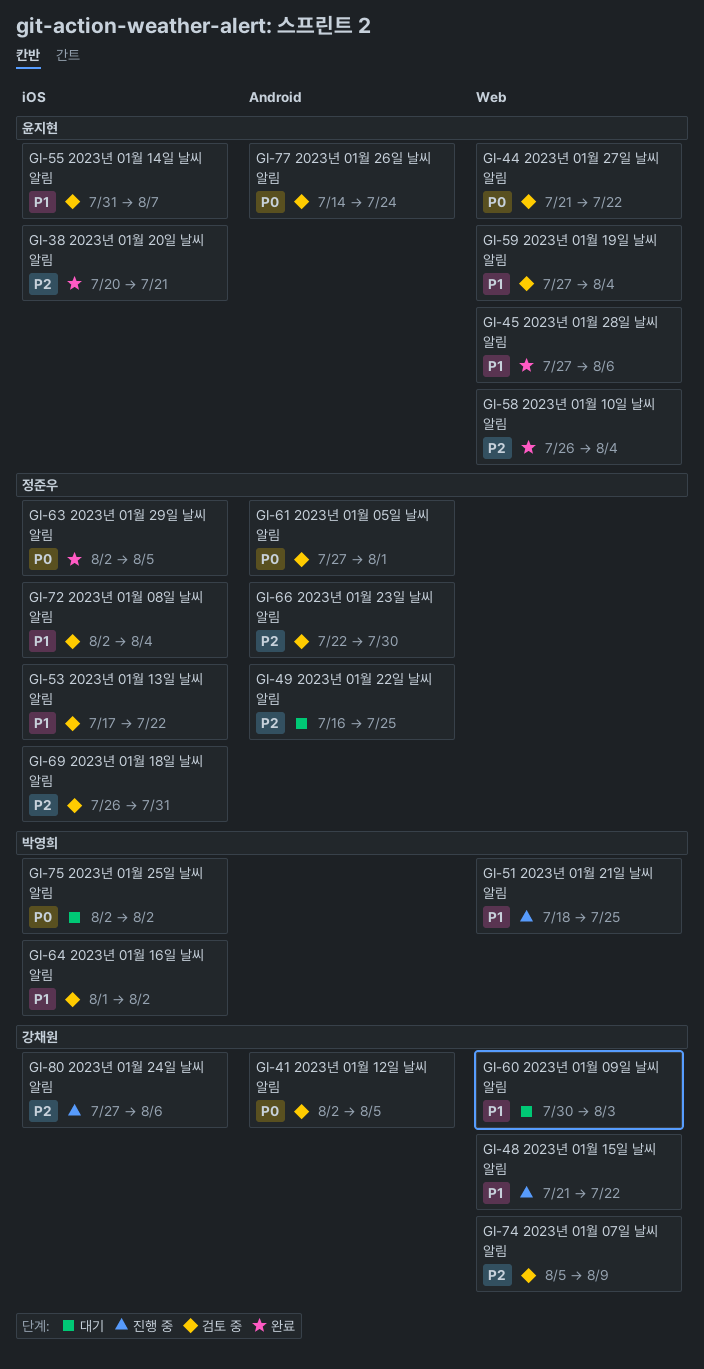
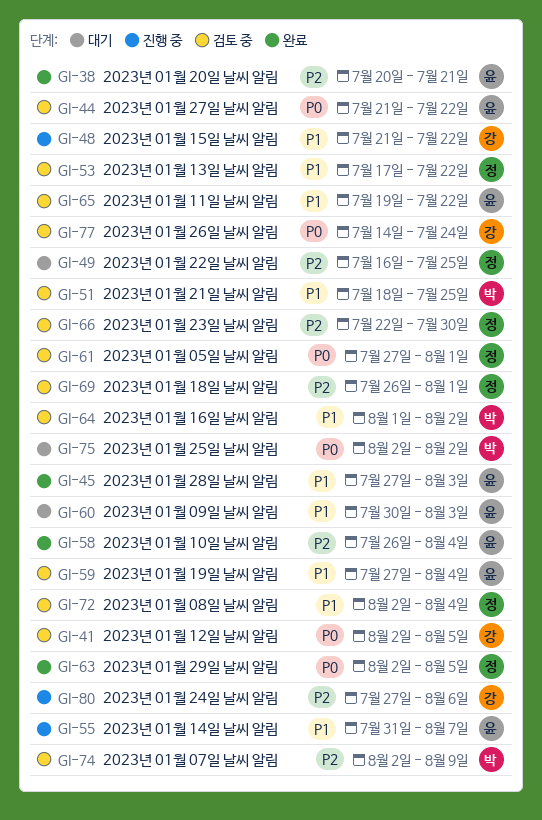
GI-45, due: Aug 6 -> Aug 3
GI-51, status: 진행 중 -> 검토 중
GI-55, status: 검토 중 -> 진행 중
GI-60, owner: 강채원 -> 윤지현
GI-65: none -> present
GI-69, due: Jul 31 -> Aug 1
GI-74, owner: 강채원 -> 박영희
GI-74, start: Aug 5 -> Aug 2
GI-77, owner: 윤지현 -> 강채원

